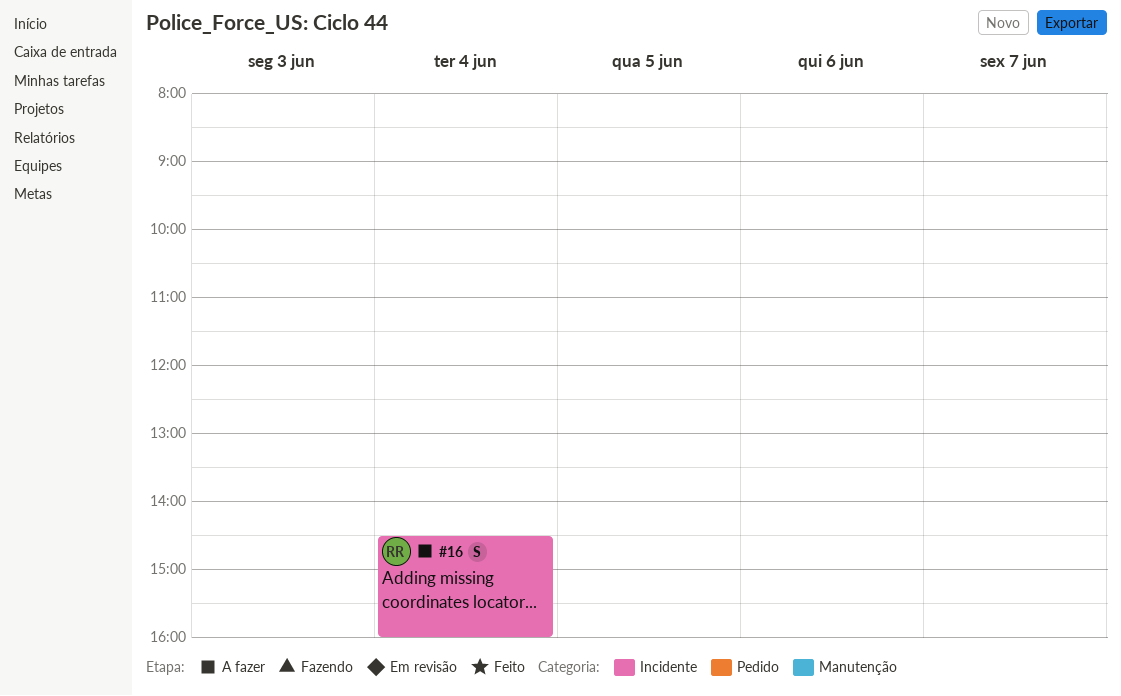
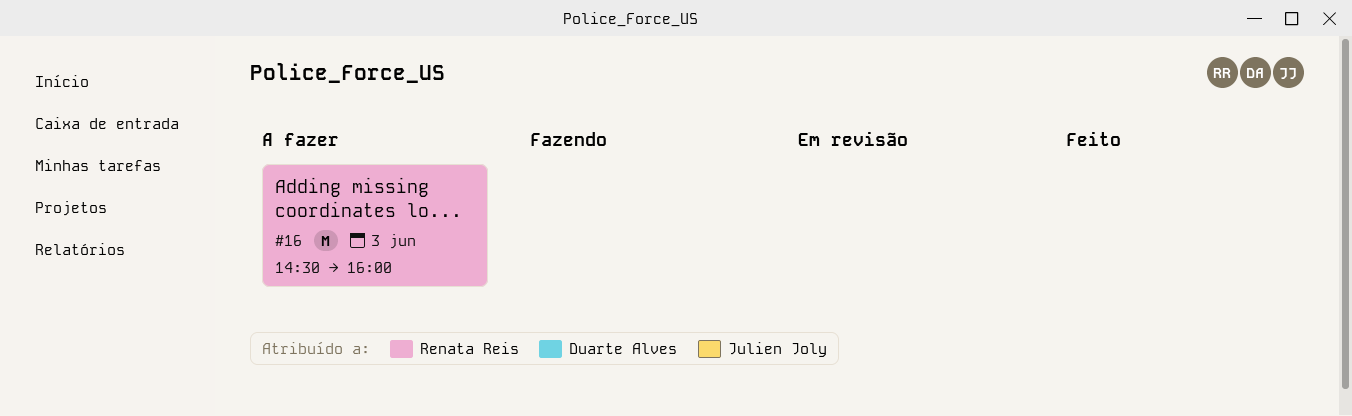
#16, estimate: S -> M
#16, day: Jun 4 -> Jun 3

